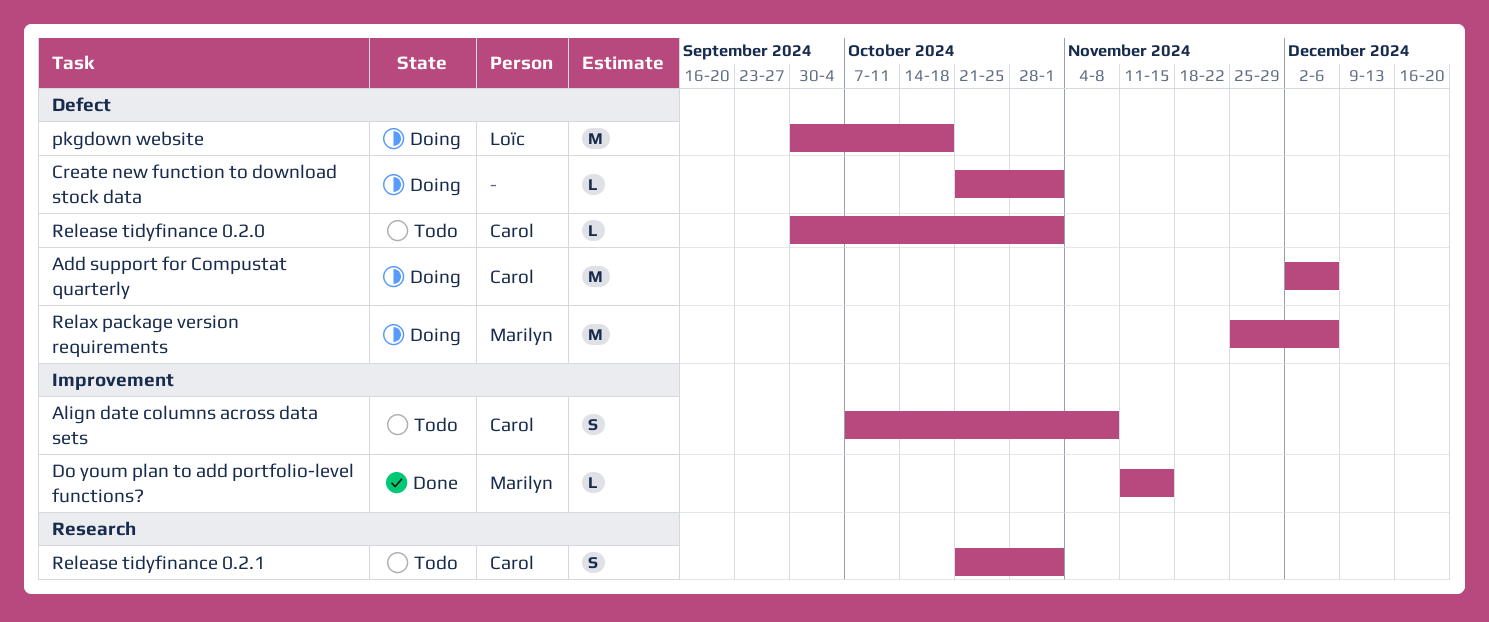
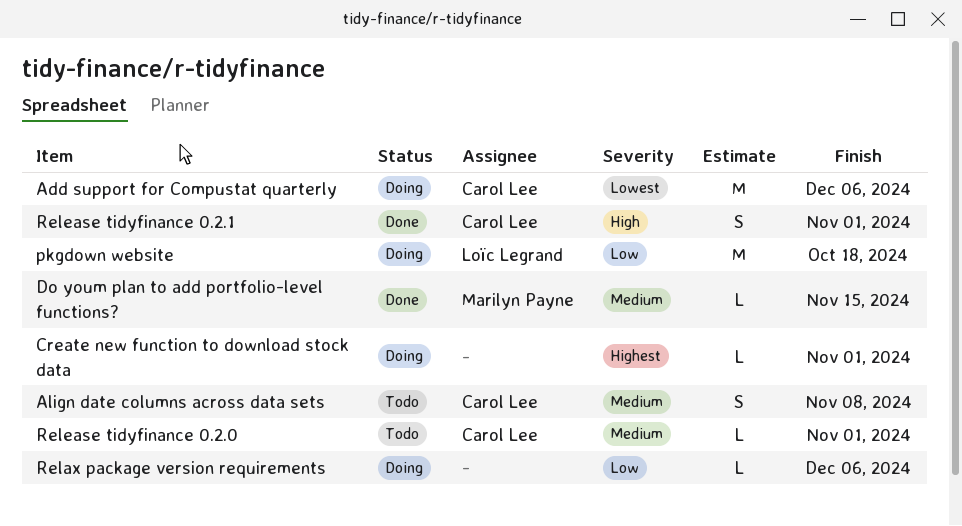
Relax package version requirements, owner: Marilyn Payne -> none
Relax package version requirements, estimate: M -> L
Release tidyfinance 0.2.1, status: Todo -> Done

